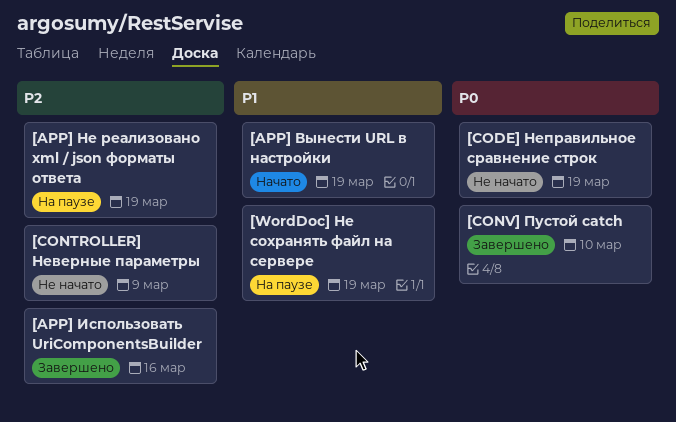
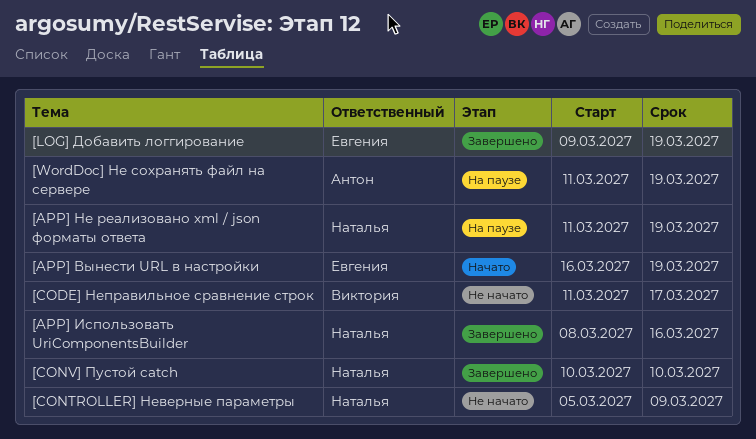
[CODE] Неправильное сравнение строк, due: Mar 19 -> Mar 17
[LOG] Добавить логгирование: none -> present

